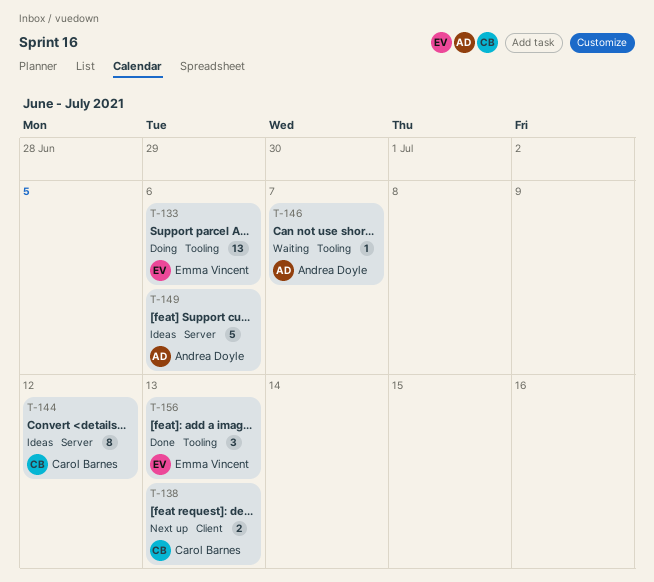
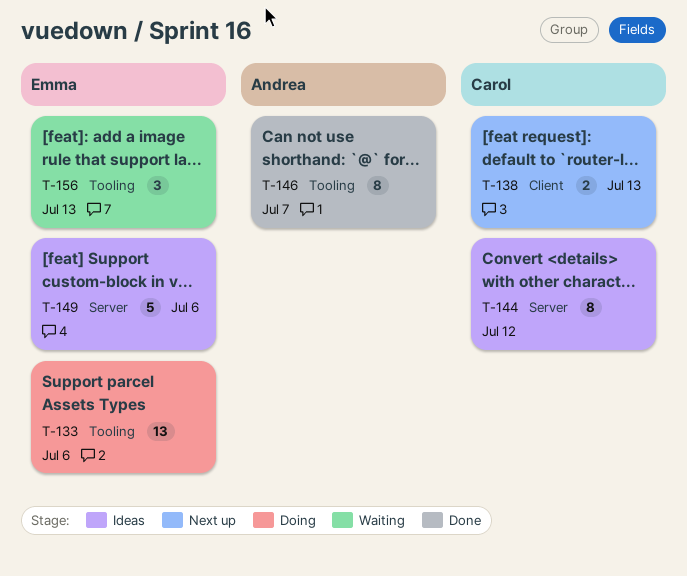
T-146, status: Waiting -> Done
T-146, estimate: 1 -> 8
T-149, owner: Andrea Doyle -> Emma Vincent
T-156, status: Done -> Waiting

